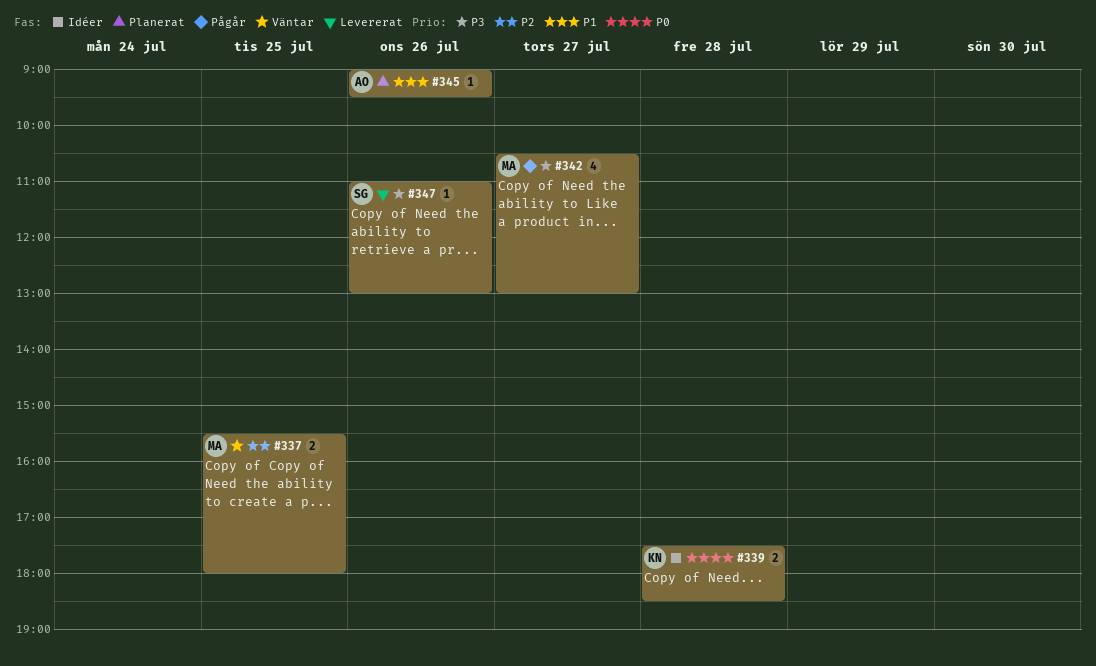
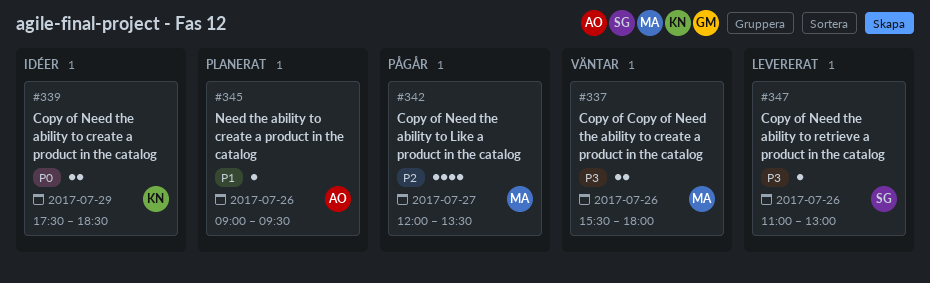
#337, priority: P2 -> P3
#337, day: Jul 25 -> Jul 26
#339, day: Jul 28 -> Jul 29
#342, priority: P3 -> P2
#342, begins: 10:30 -> 12:00
#342, ends: 13:00 -> 13:30

